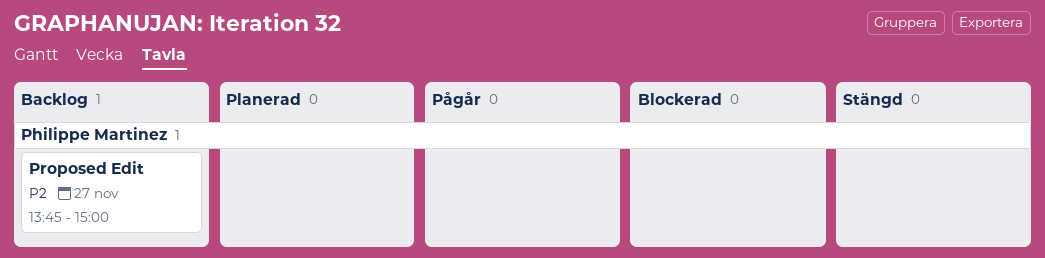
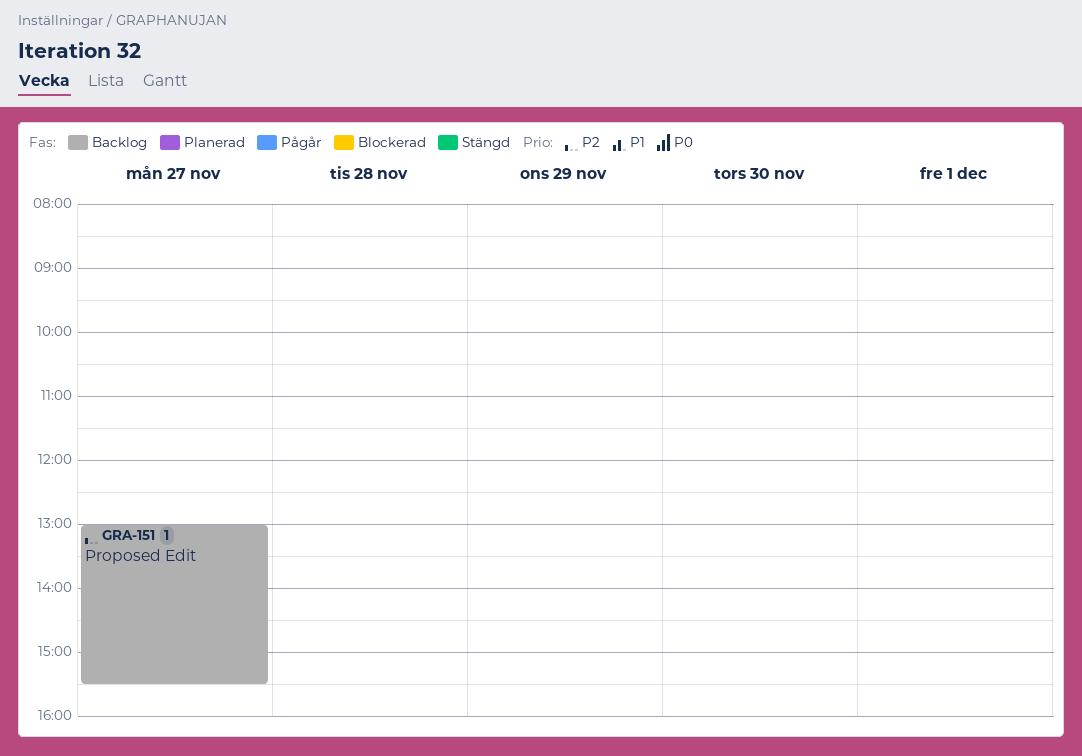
Proposed Edit, begins: 13:45 -> 13:00
Proposed Edit, ends: 15:00 -> 15:30

